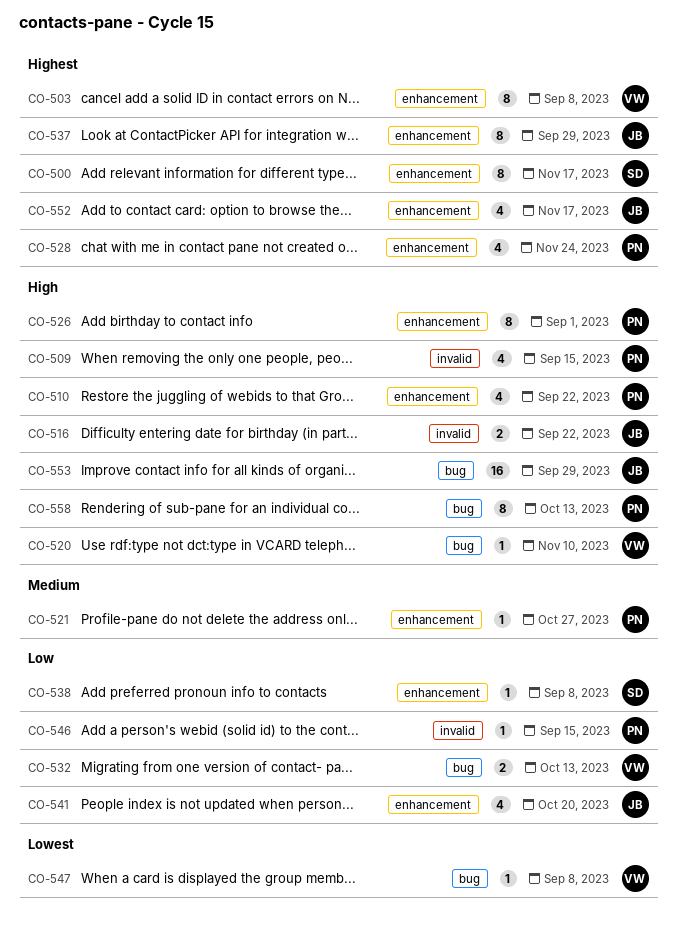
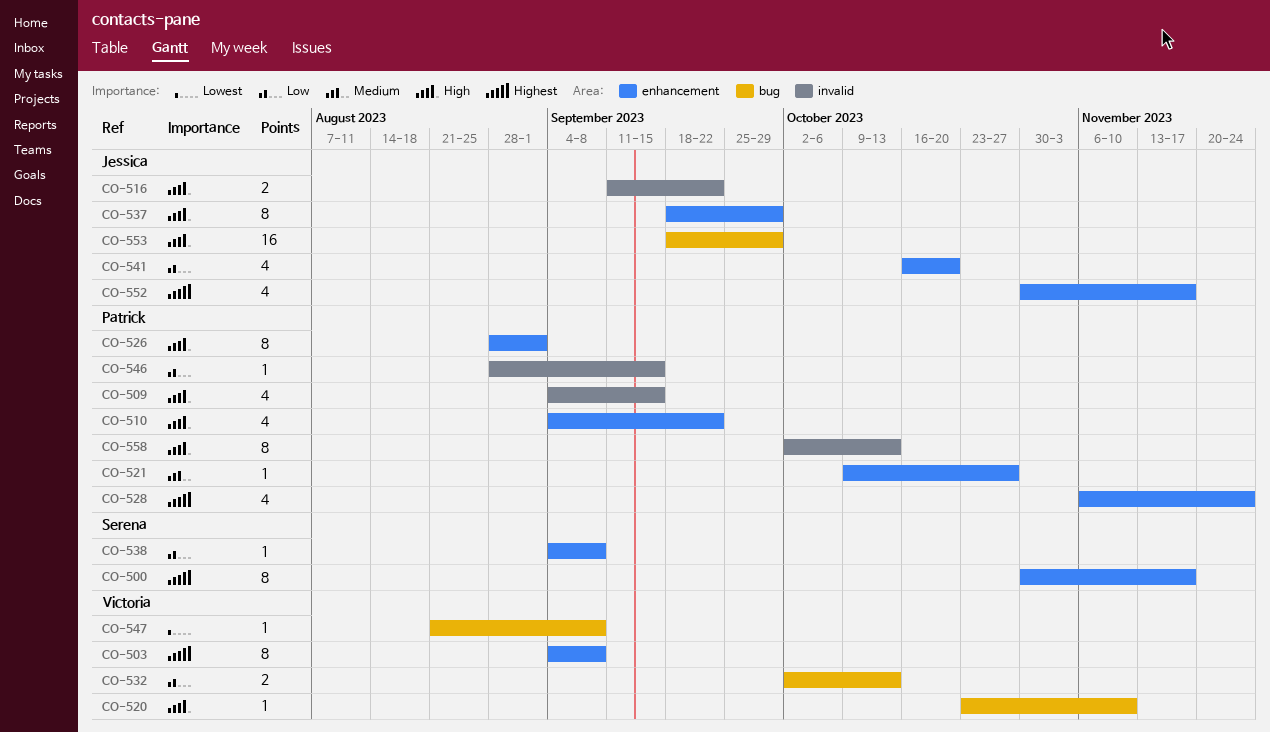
CO-537, priority: Highest -> High
CO-558, label: bug -> invalid

